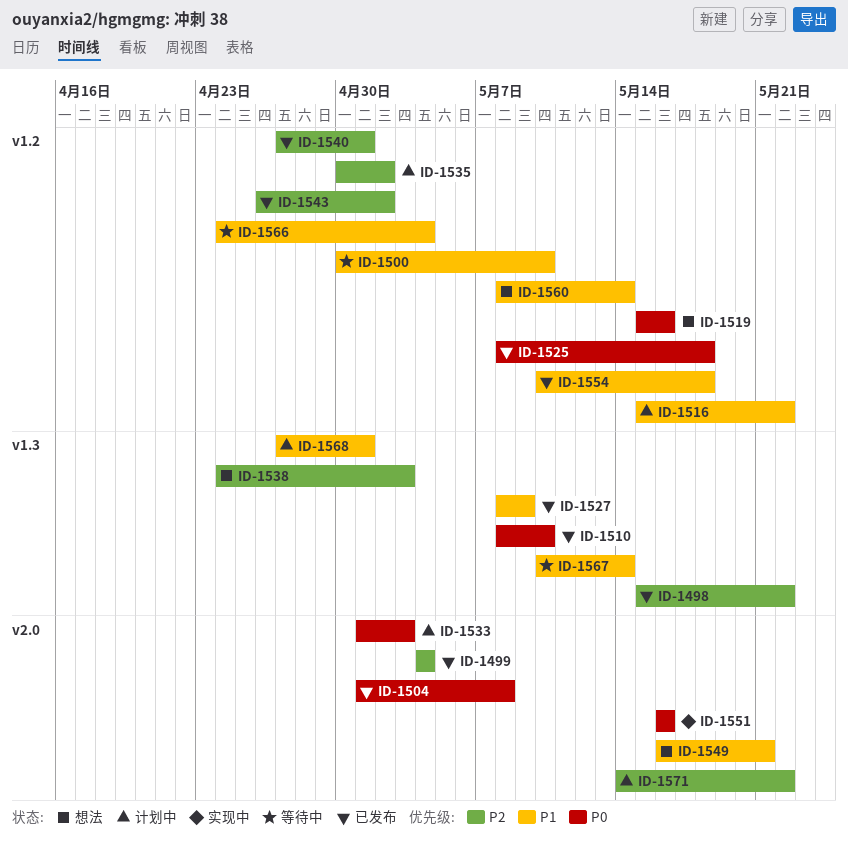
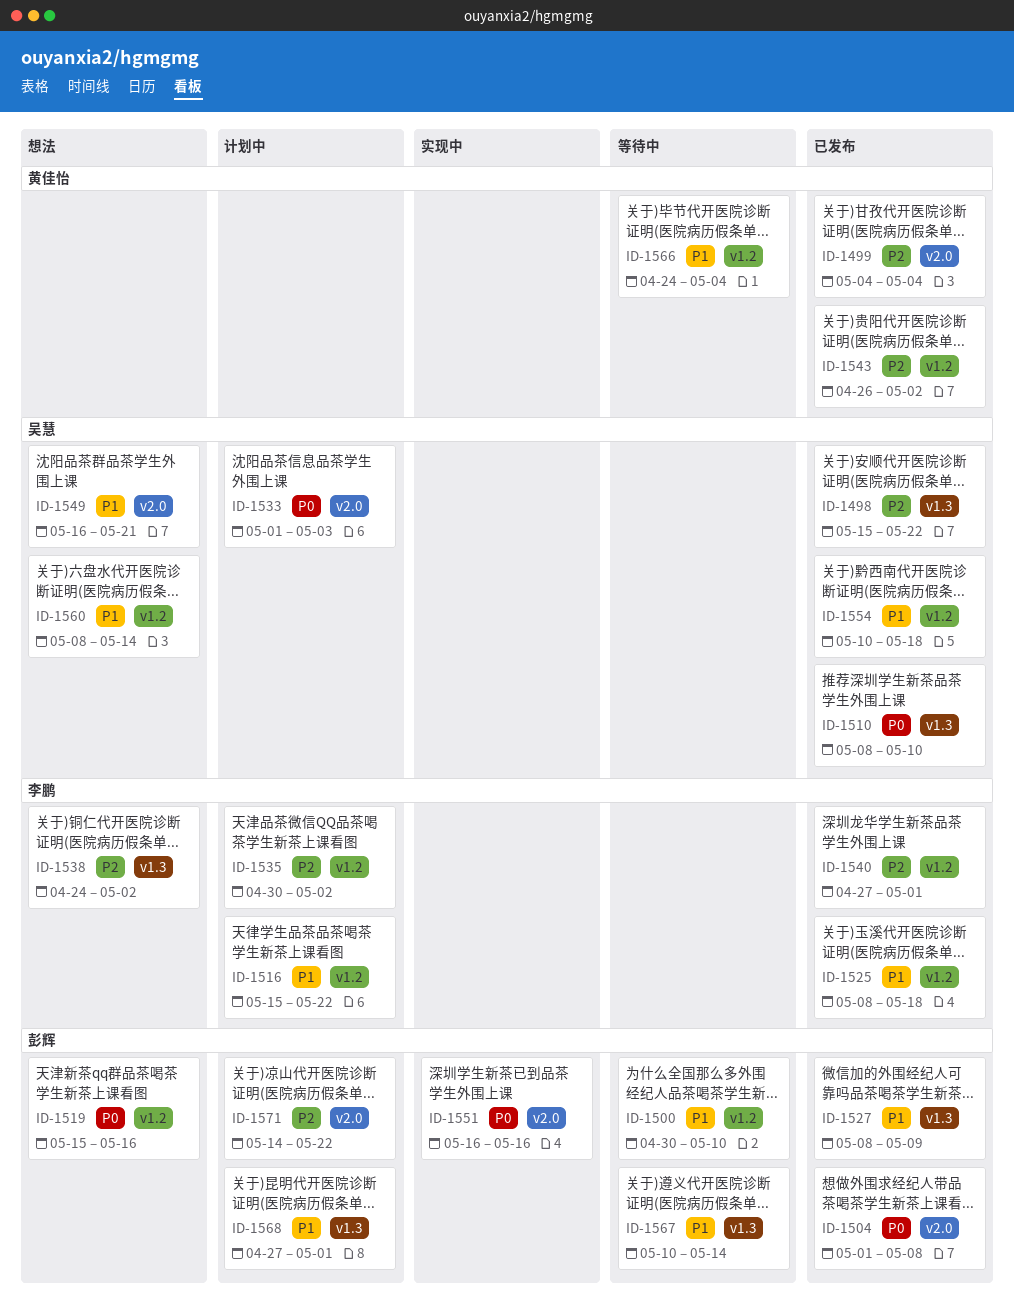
ID-1525, priority: P0 -> P1
ID-1538, due: May 3 -> May 2

